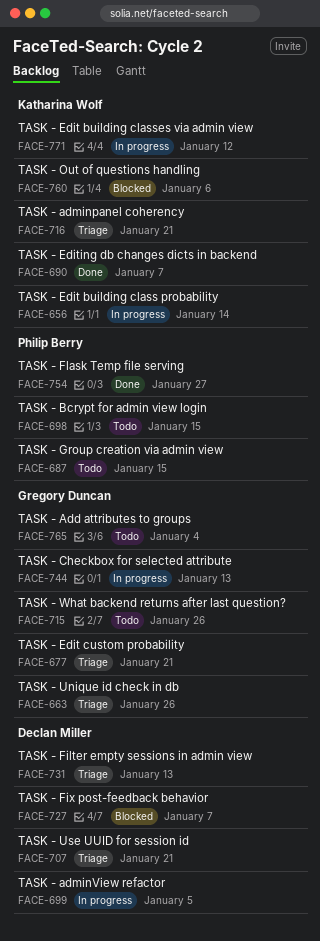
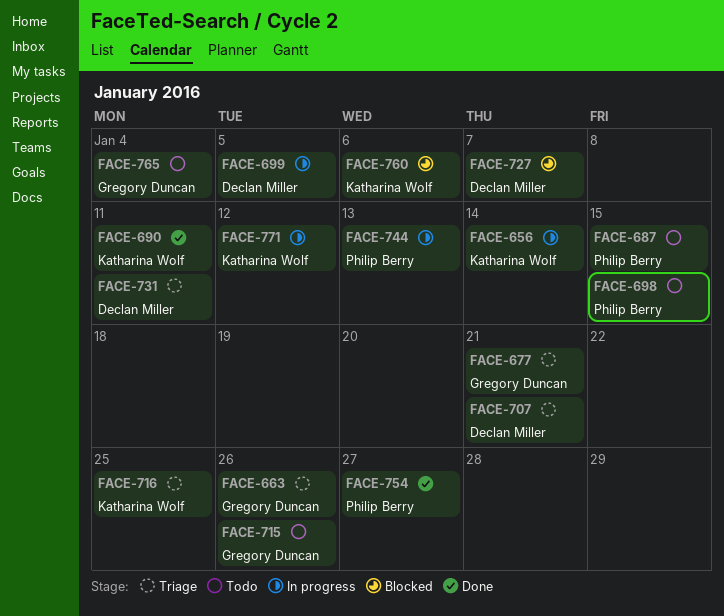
FACE-690, due: Jan 7 -> Jan 11
FACE-716, due: Jan 21 -> Jan 25
FACE-731, due: Jan 13 -> Jan 11
FACE-744, owner: Gregory Duncan -> Philip Berry

